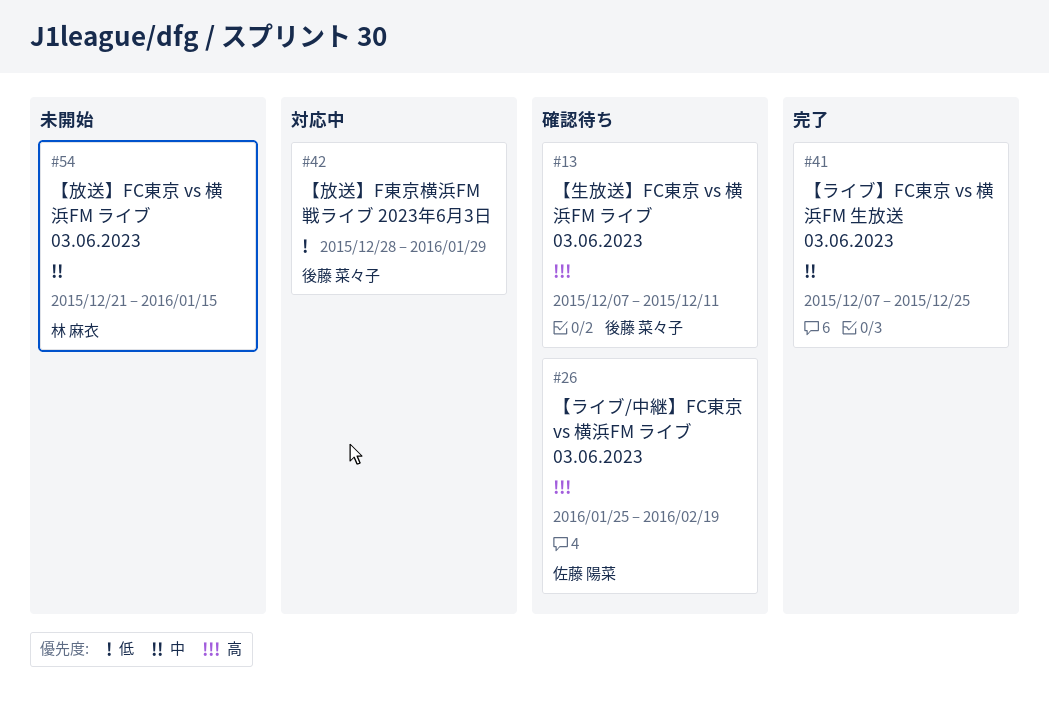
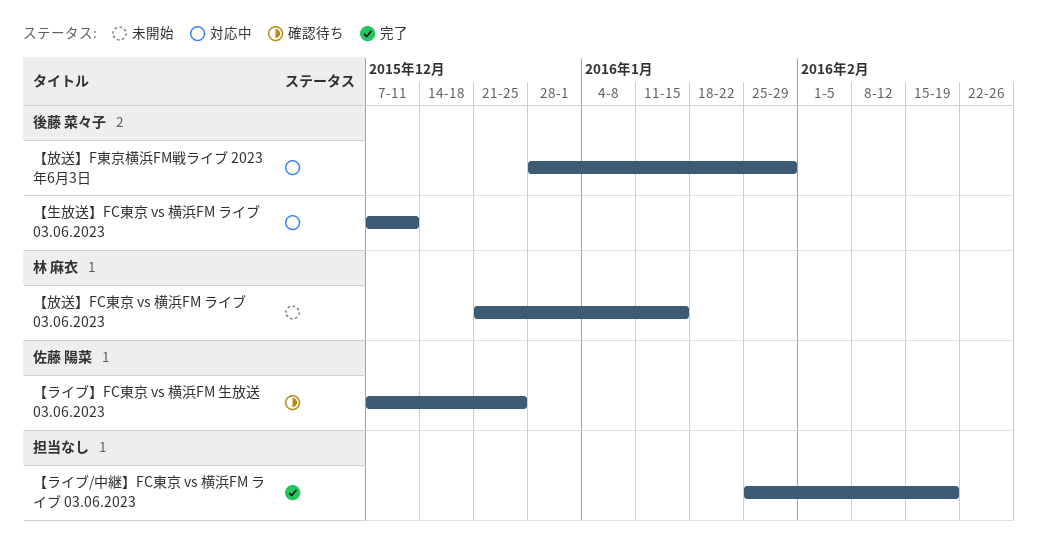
【ライブ/中継】FC東京 vs 横浜FM ライブ 03.06.2023, status: 確認待ち -> 完了
【ライブ/中継】FC東京 vs 横浜FM ライブ 03.06.2023, owner: 佐藤 陽菜 -> none
【ライブ】FC東京 vs 横浜FM 生放送 03.06.2023, status: 完了 -> 確認待ち
【ライブ】FC東京 vs 横浜FM 生放送 03.06.2023, owner: none -> 佐藤 陽菜
【生放送】FC東京 vs 横浜FM ライブ 03.06.2023, status: 確認待ち -> 対応中

